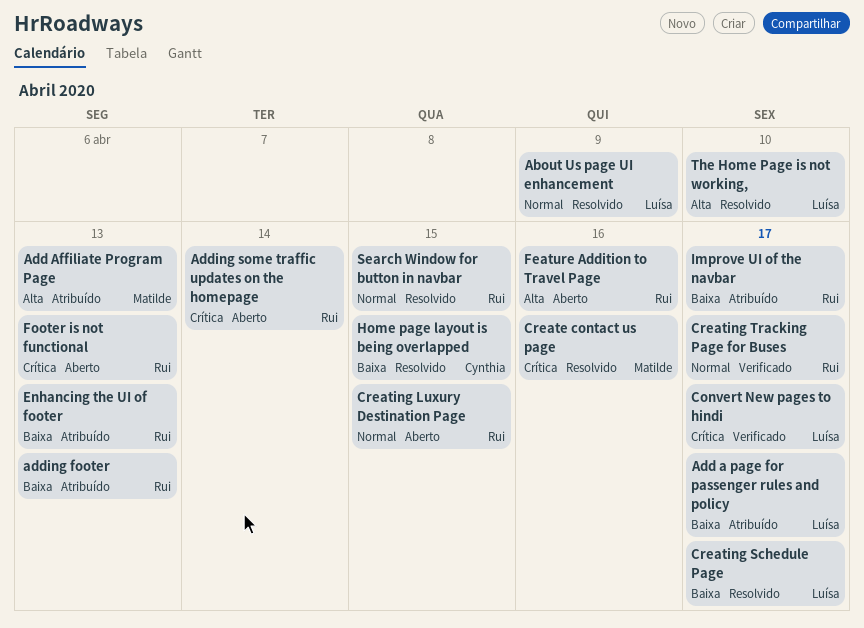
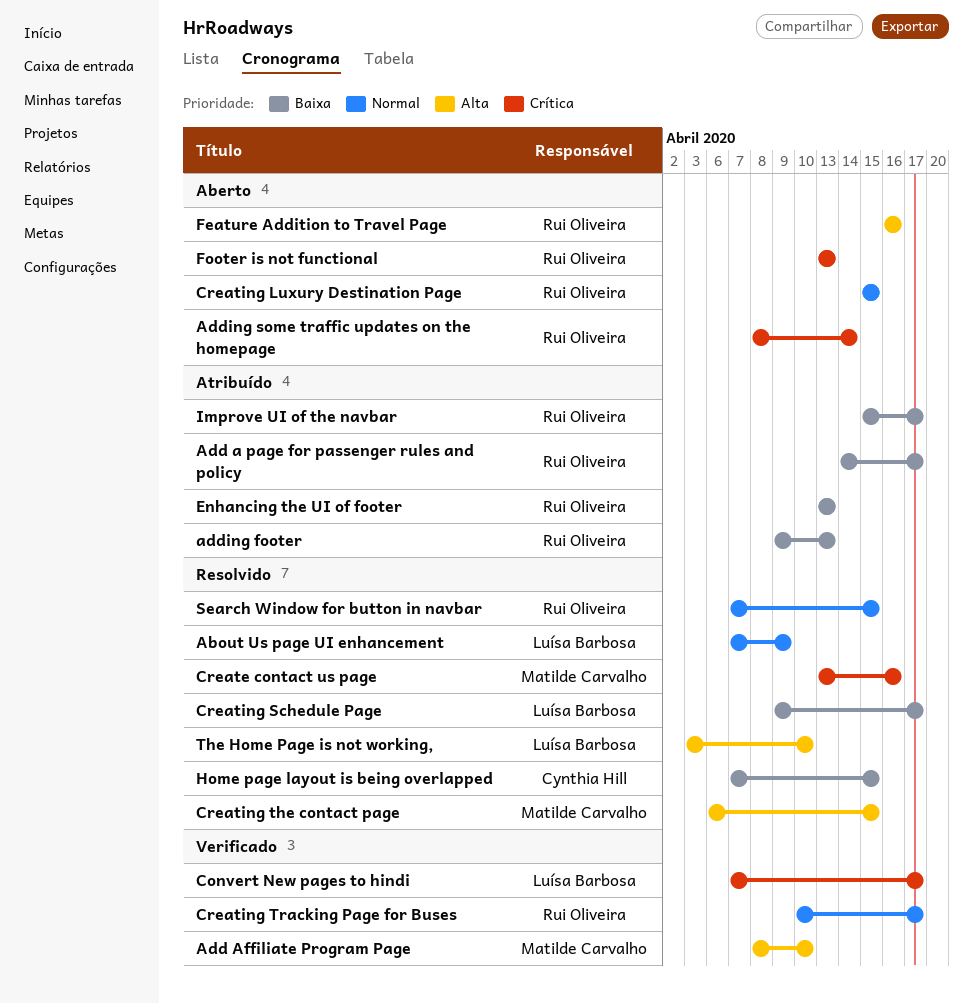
Add a page for passenger rules and policy, owner: Luísa Barbosa -> Rui Oliveira
Add Affiliate Program Page, status: Atribuído -> Verificado
Add Affiliate Program Page, due: Apr 13 -> Apr 10
Creating the contact page: none -> present

